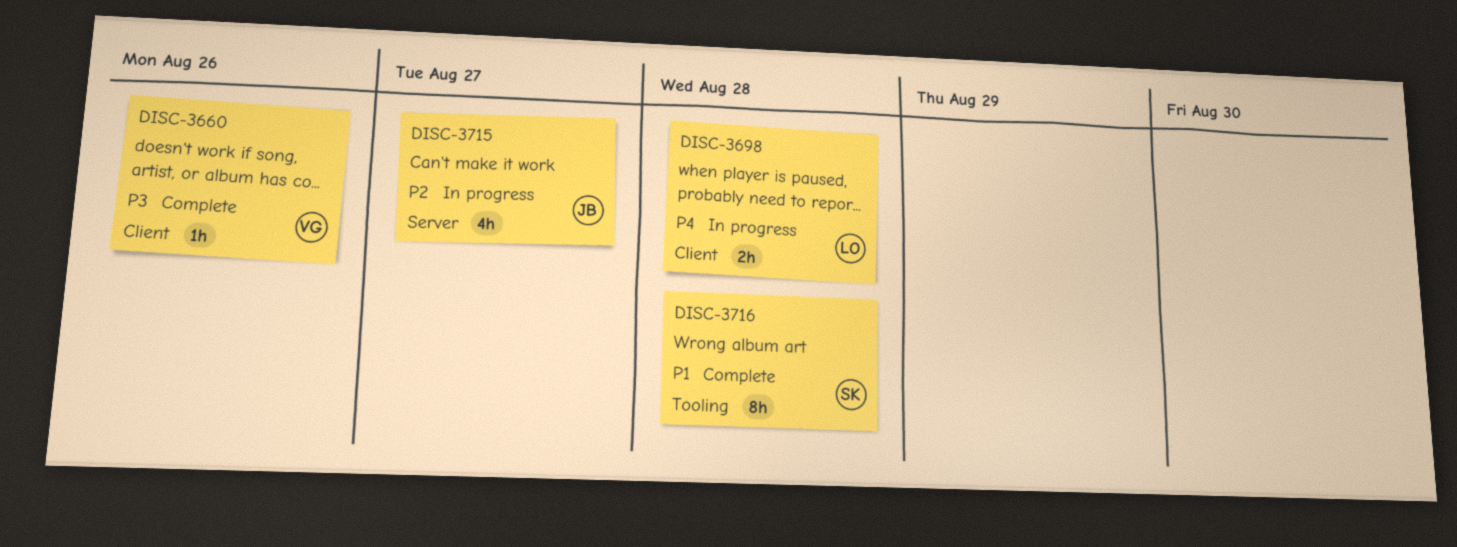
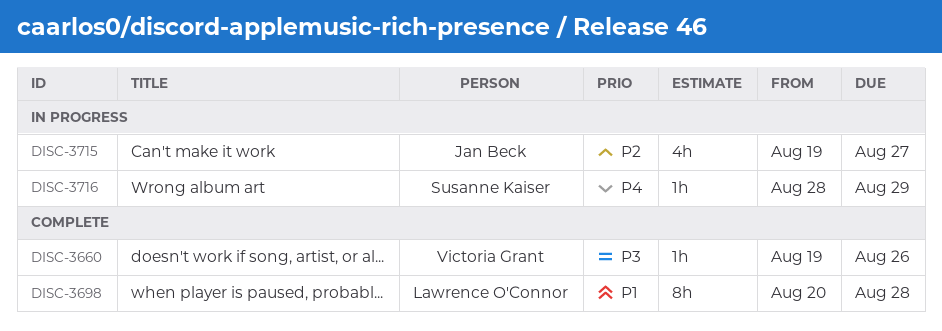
DISC-3698, status: In progress -> Complete
DISC-3698, priority: P4 -> P1
DISC-3698, estimate: 2h -> 8h
DISC-3716, status: Complete -> In progress
DISC-3716, priority: P1 -> P4
DISC-3716, estimate: 8h -> 1h
DISC-3716, due: Aug 28 -> Aug 29

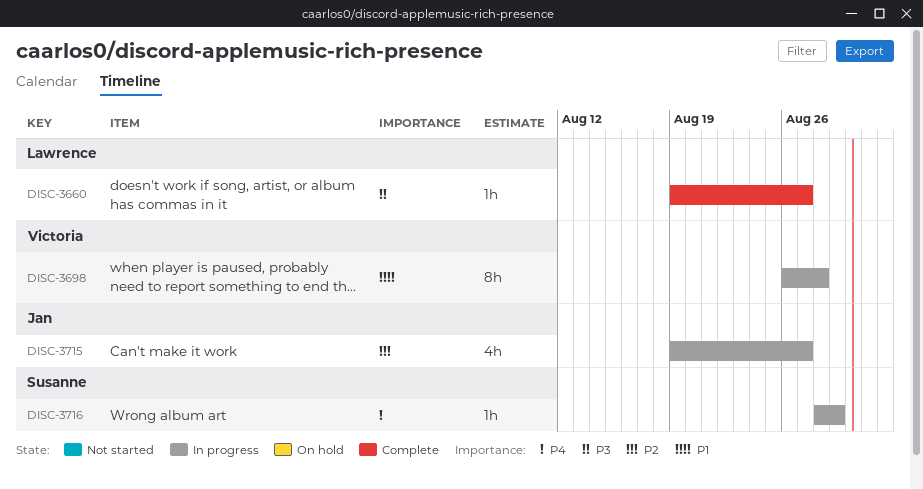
DISC-3660, owner: Victoria Grant -> Lawrence O'Connor
DISC-3660, due: Aug 26 -> Aug 27
DISC-3698, status: Complete -> In progress
DISC-3698, owner: Lawrence O'Connor -> Victoria Grant
DISC-3698, start: Aug 20 -> Aug 26

